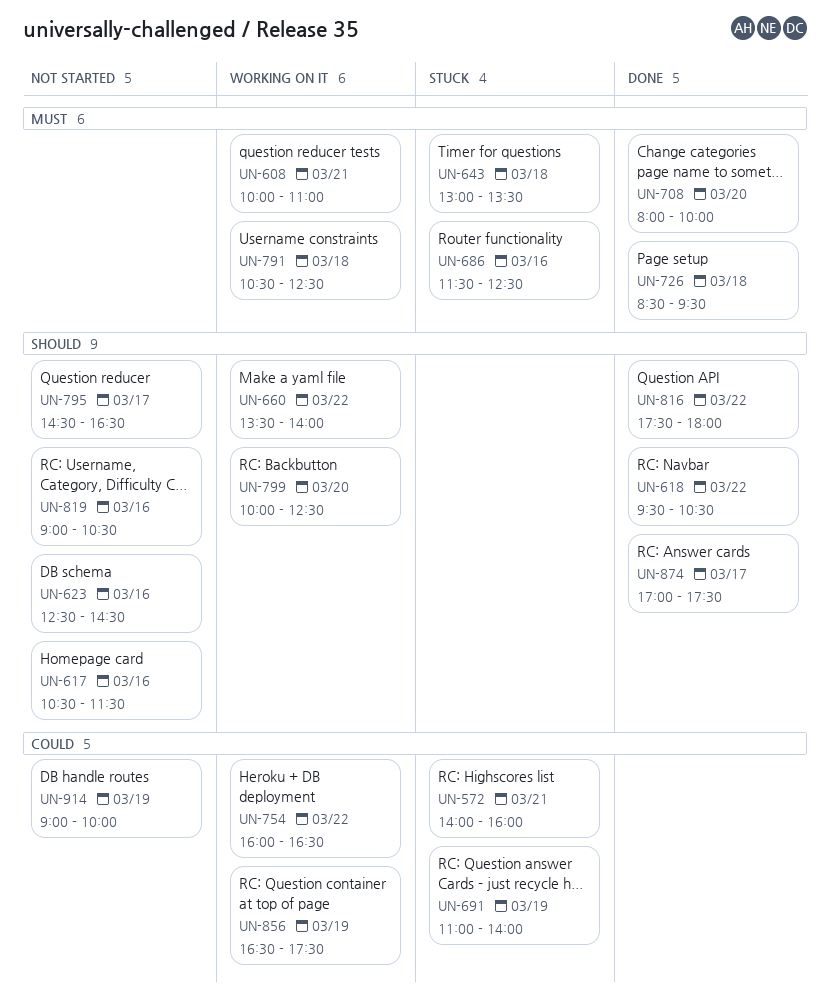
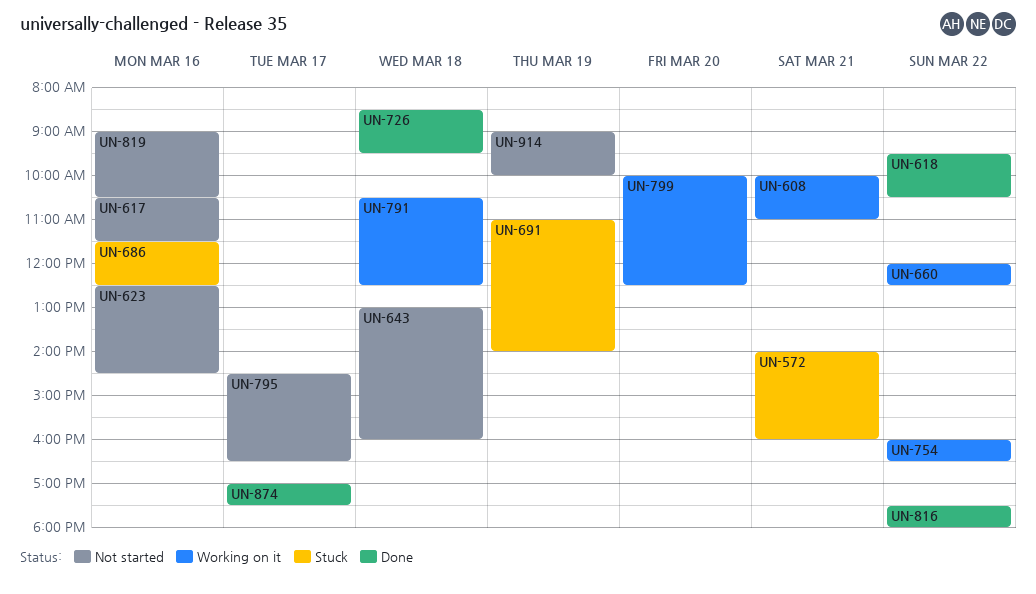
UN-643, status: Stuck -> Not started
UN-643, ends: 13:30 -> 16:00
UN-660, begins: 13:30 -> 12:00
UN-660, ends: 14:00 -> 12:30
UN-708: present -> none
UN-856: present -> none

